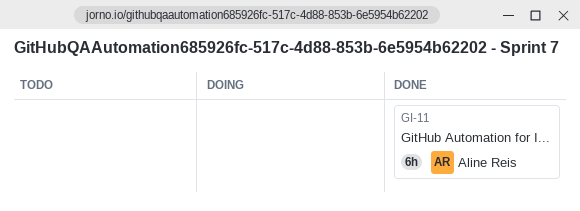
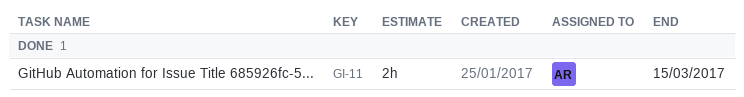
GI-11, estimate: 6h -> 2h

